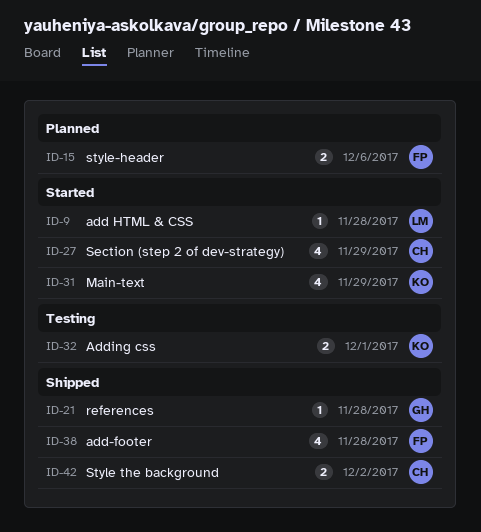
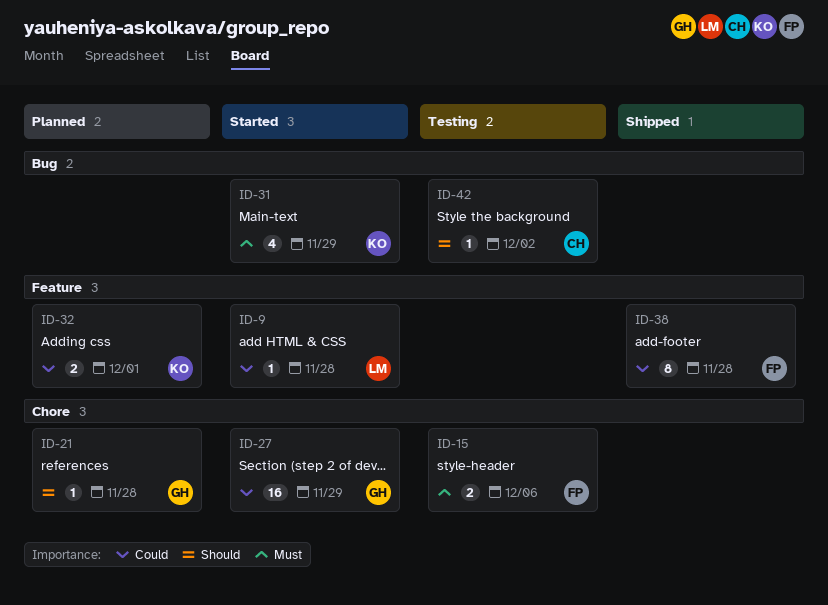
ID-15, status: Planned -> Testing
ID-21, status: Shipped -> Planned
ID-27, owner: CH -> GH
ID-27, estimate: 4 -> 16
ID-32, status: Testing -> Planned
ID-38, estimate: 4 -> 8
ID-42, status: Shipped -> Testing
ID-42, estimate: 2 -> 1

